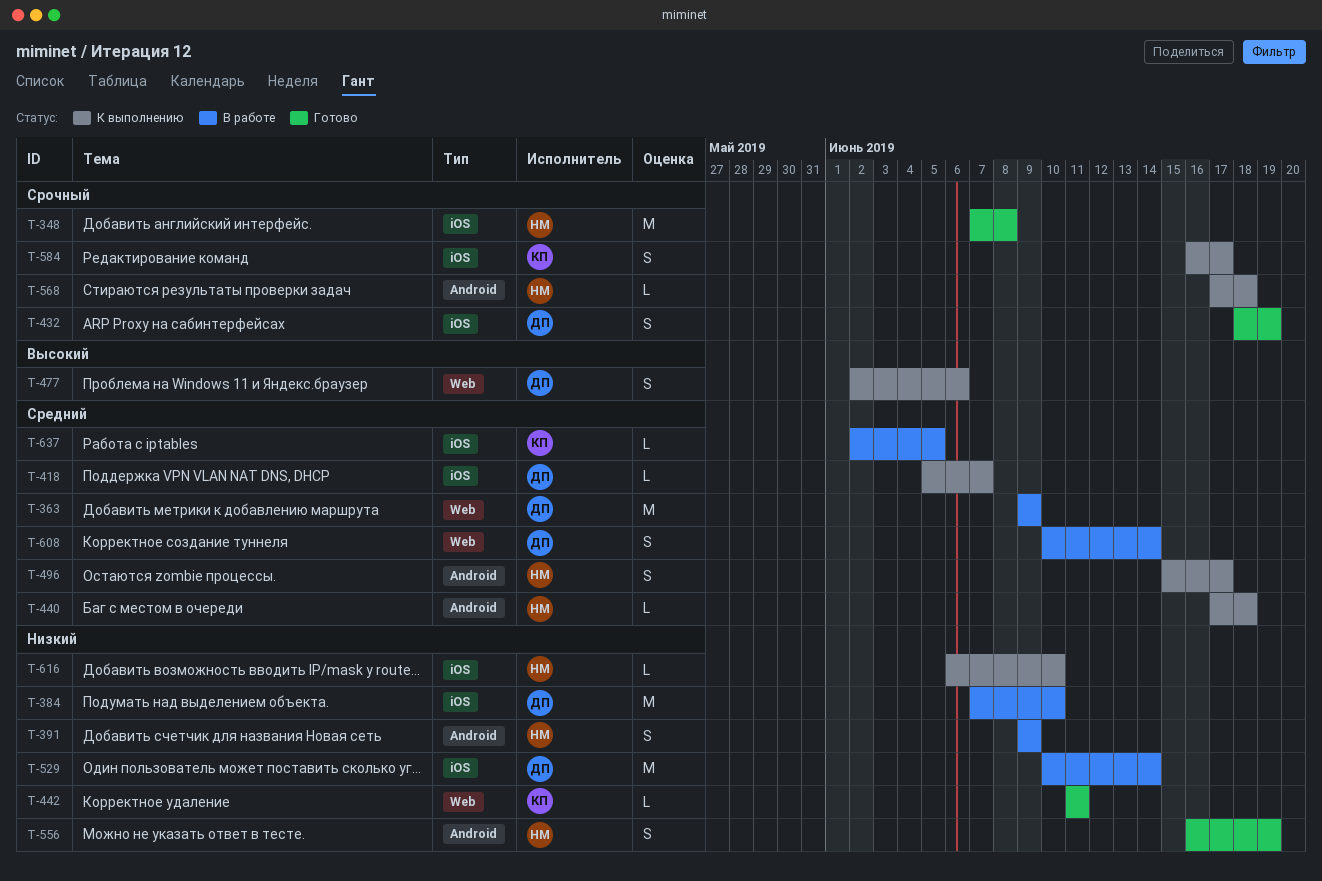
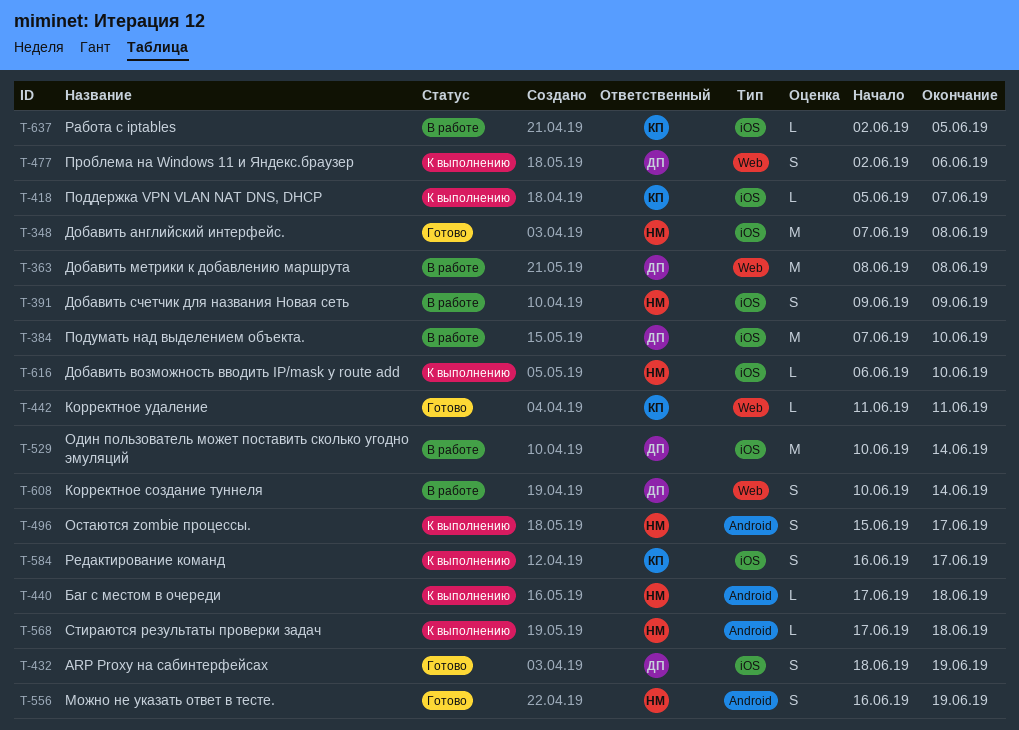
T-363, start: Jun 9 -> Jun 8
T-363, due: Jun 9 -> Jun 8
T-391, label: Android -> iOS
T-418, owner: ДП -> КП

